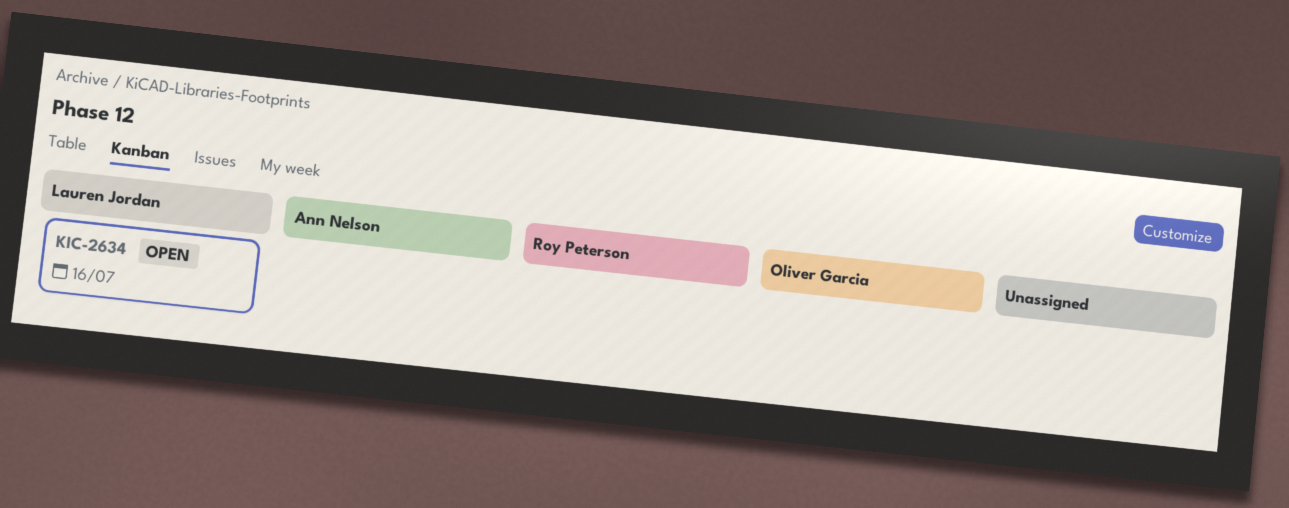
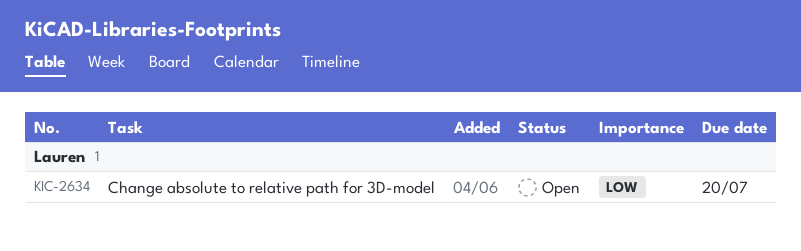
KIC-2634, due: Jul 16 -> Jul 20

